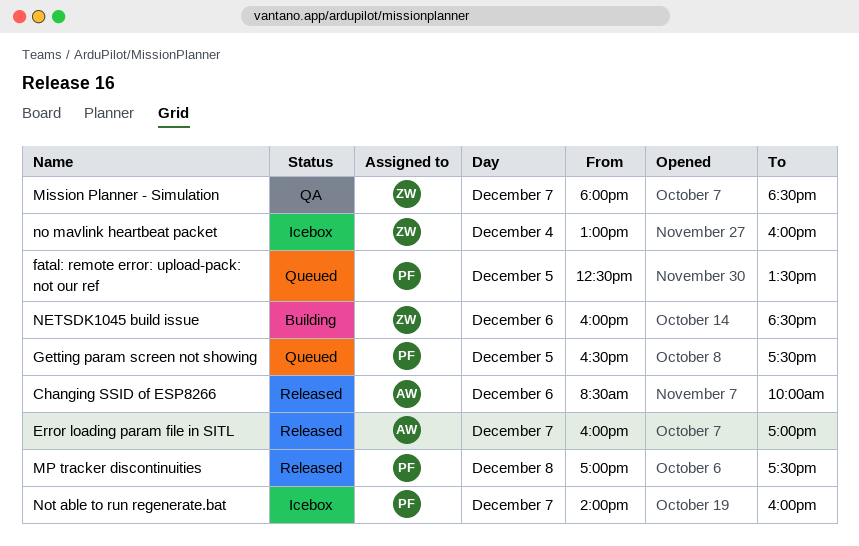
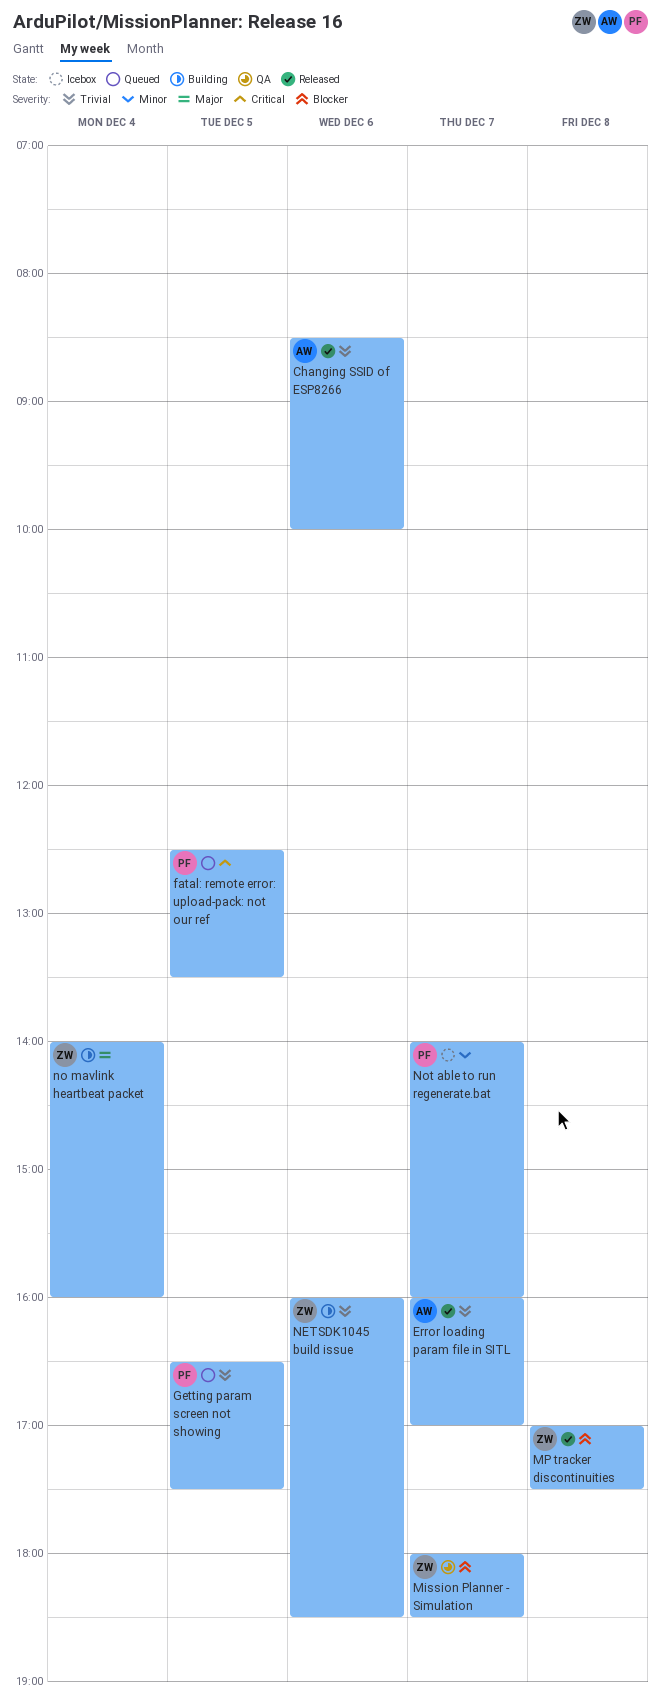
MP tracker discontinuities, owner: PF -> ZW
no mavlink heartbeat packet, status: Icebox -> Building
no mavlink heartbeat packet, begins: 13:00 -> 14:00

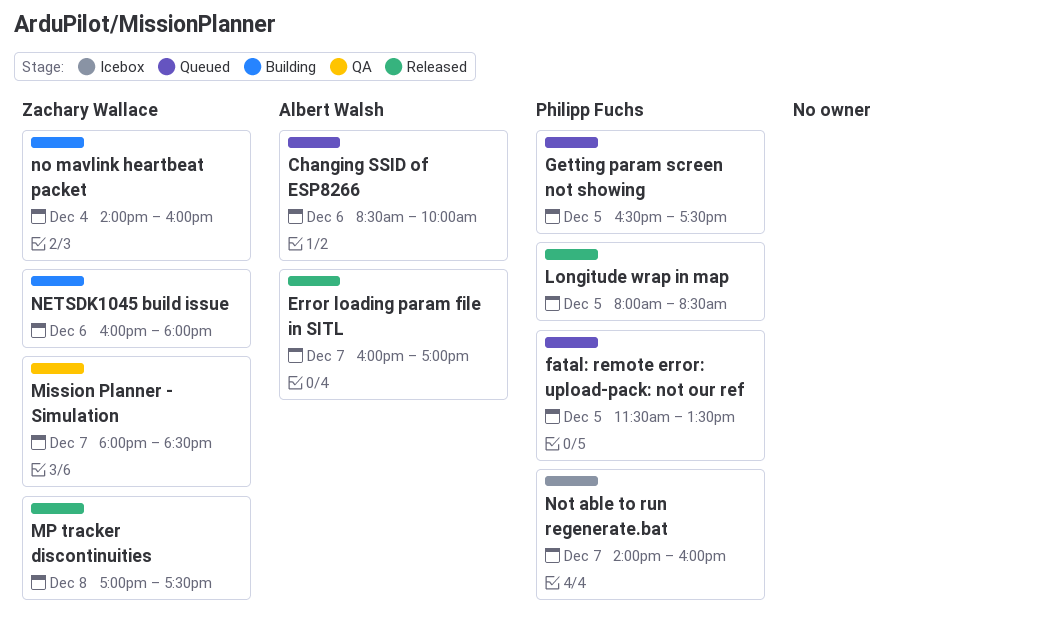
Changing SSID of ESP8266, status: Released -> Queued
fatal: remote error: upload-pack: not our ref, begins: 12:30 -> 11:30
Longitude wrap in map: none -> present
NETSDK1045 build issue, ends: 18:30 -> 18:00

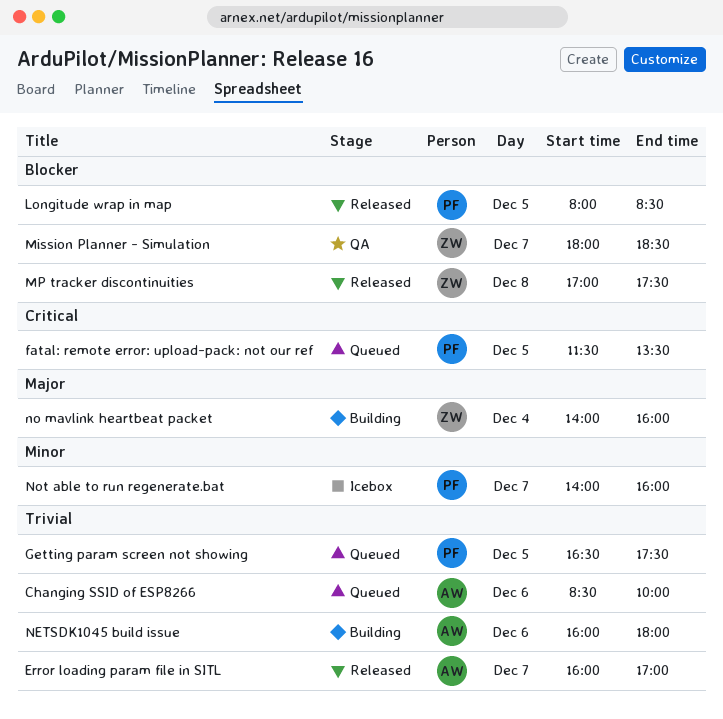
NETSDK1045 build issue, owner: Zachary Wallace -> Albert Walsh

